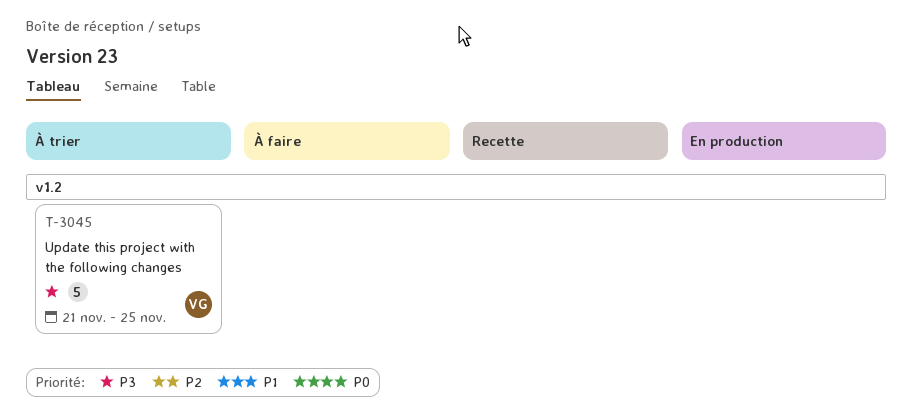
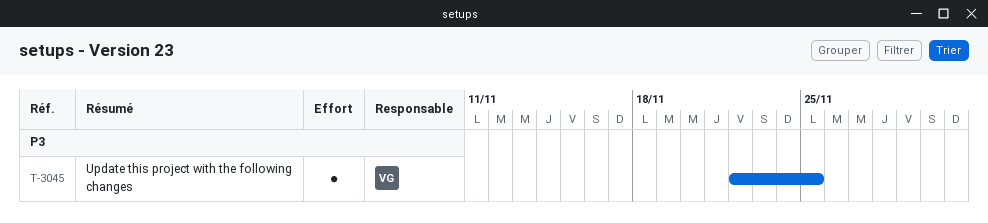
T-3045, estimate: 5 -> 1
T-3045, start: Nov 21 -> Nov 22

